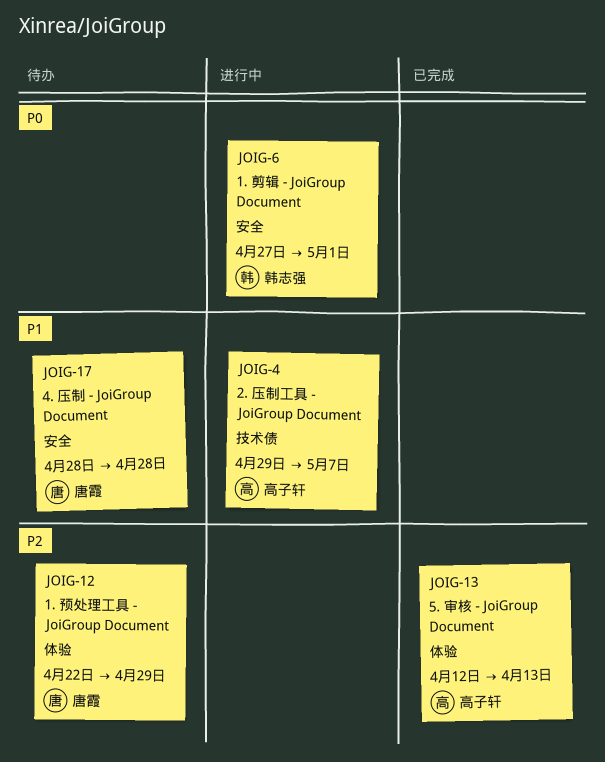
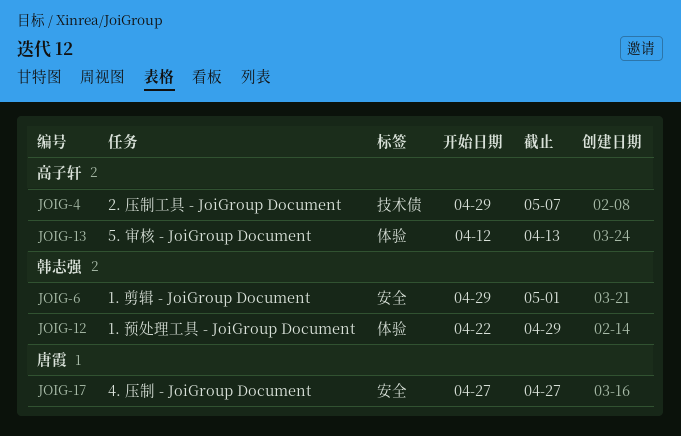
JOIG-6, start: Apr 27 -> Apr 29
JOIG-12, owner: 唐霞 -> 韩志强
JOIG-17, start: Apr 28 -> Apr 27
JOIG-17, due: Apr 28 -> Apr 27

